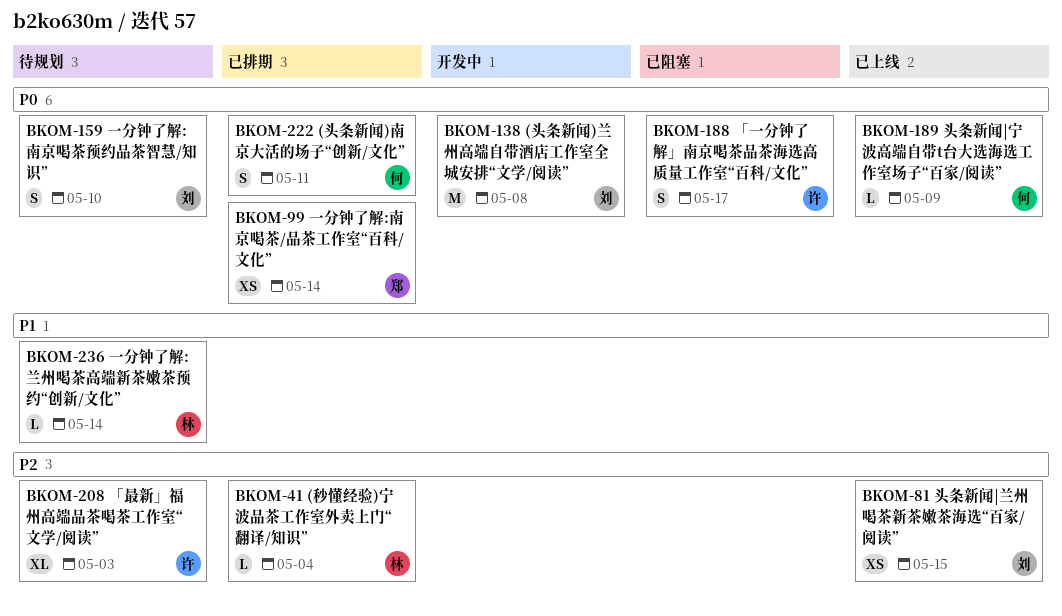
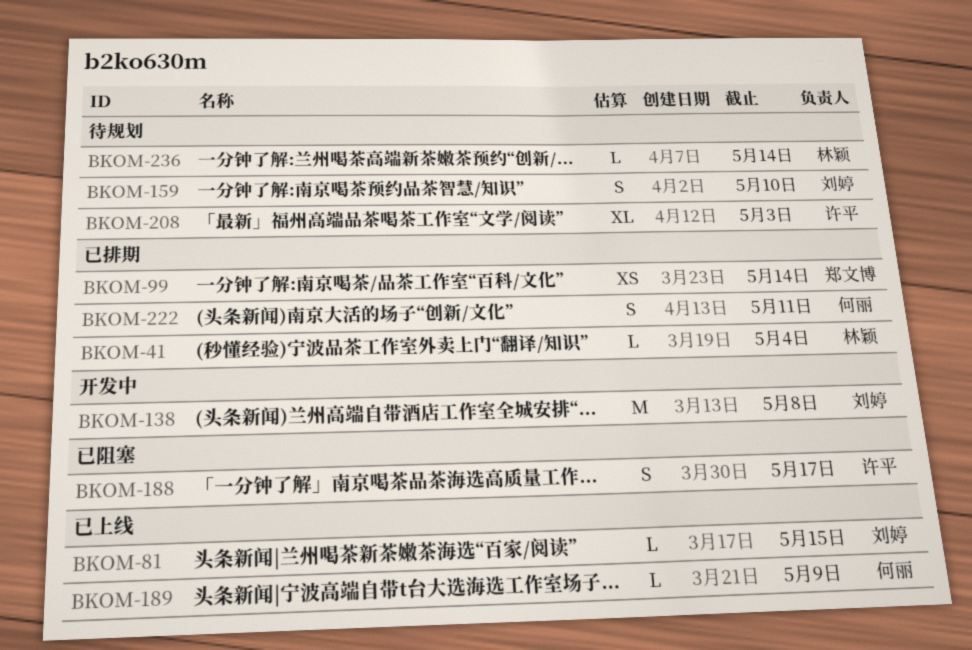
BKOM-81, estimate: XS -> L

